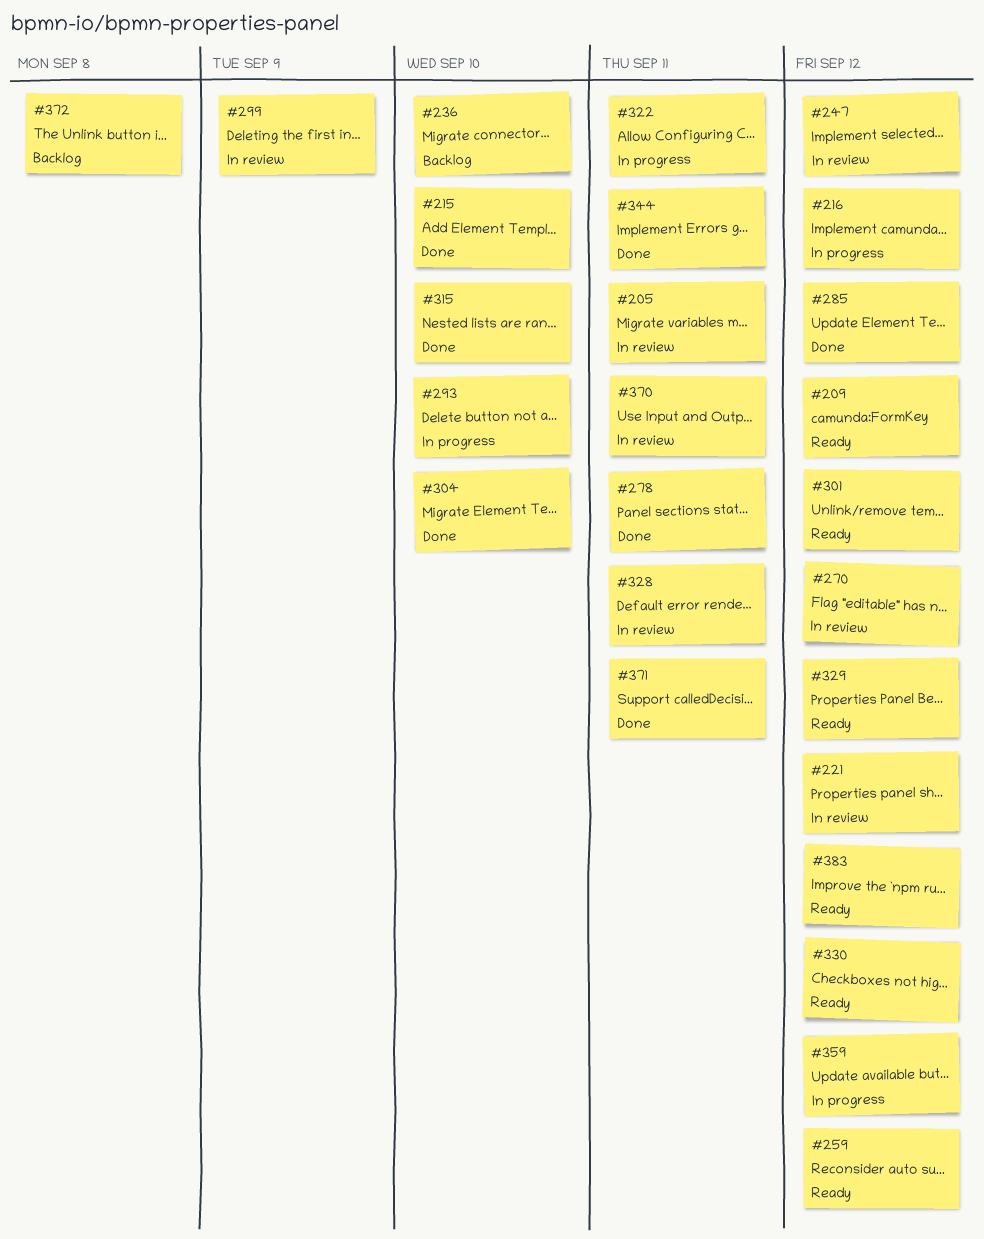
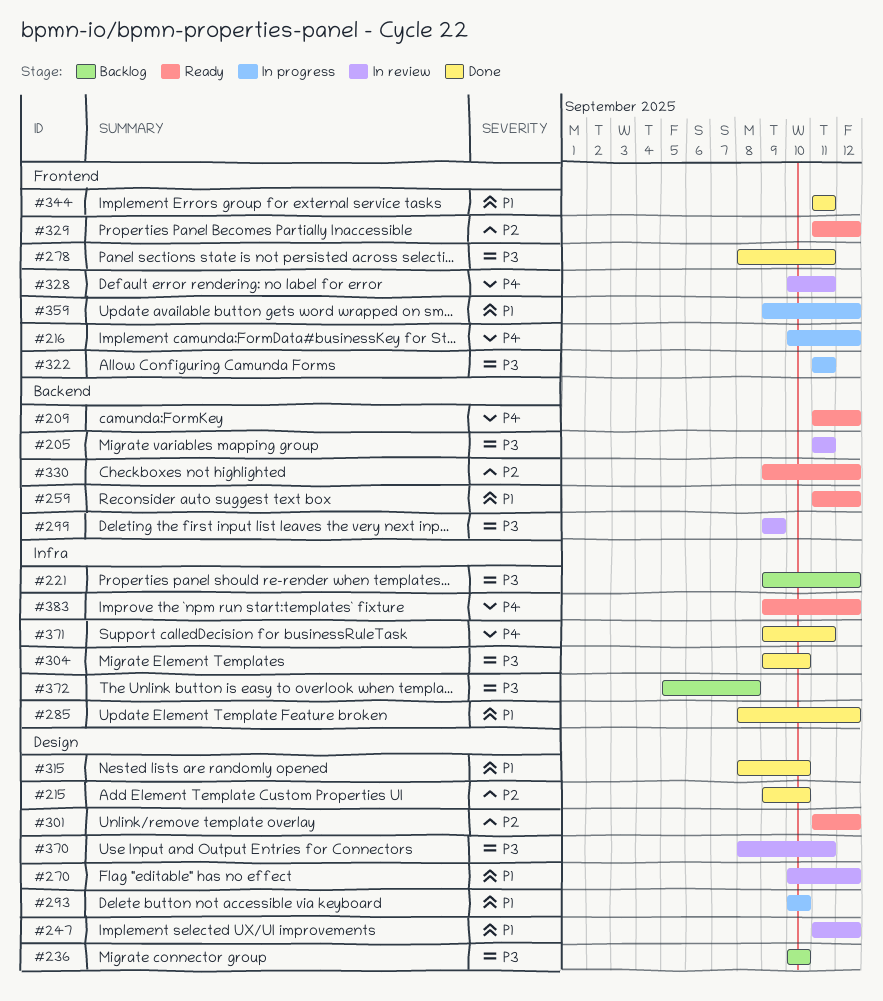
#221, status: In review -> Backlog

